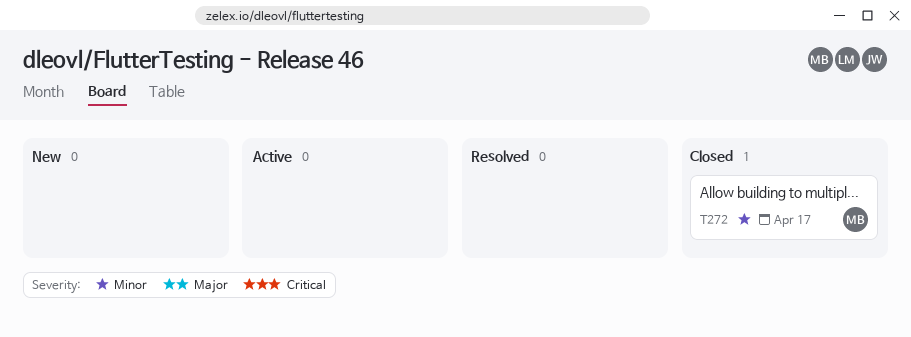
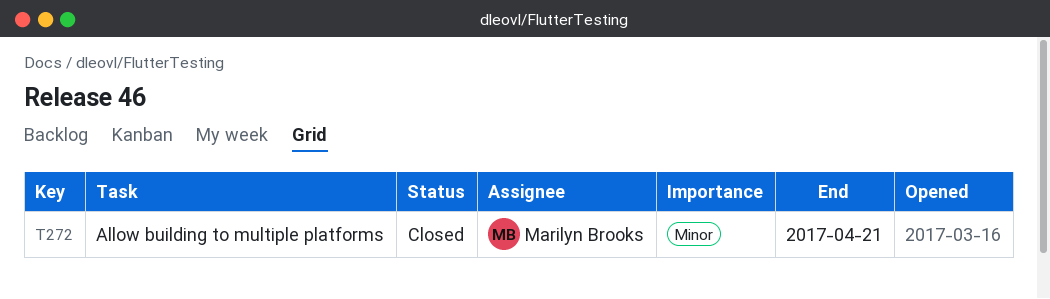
T272, due: Apr 17 -> Apr 21

